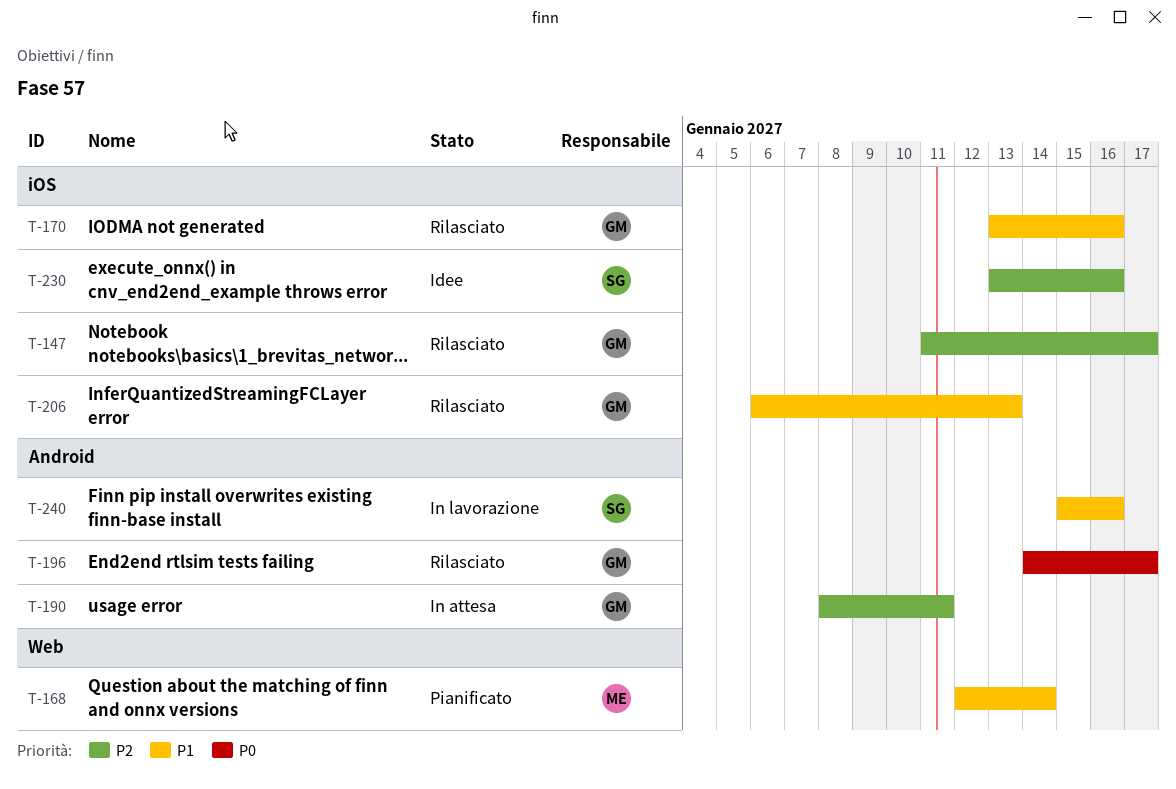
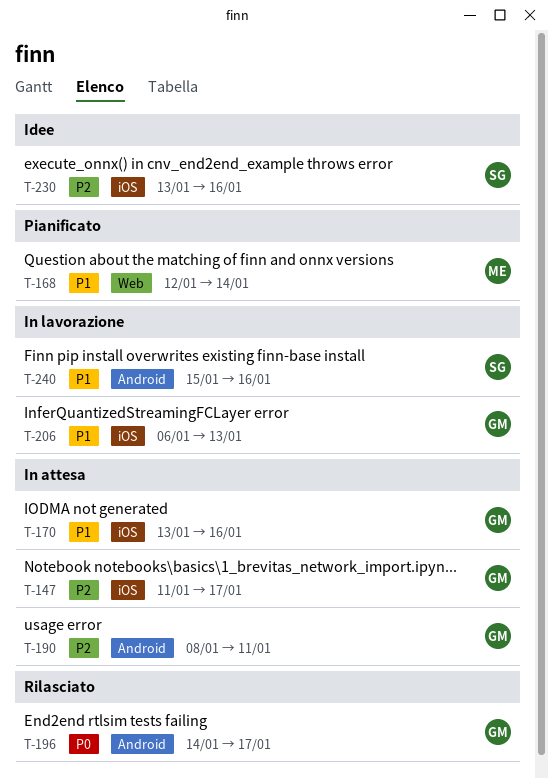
T-147, status: Rilasciato -> In attesa
T-170, status: Rilasciato -> In attesa
T-206, status: Rilasciato -> In lavorazione

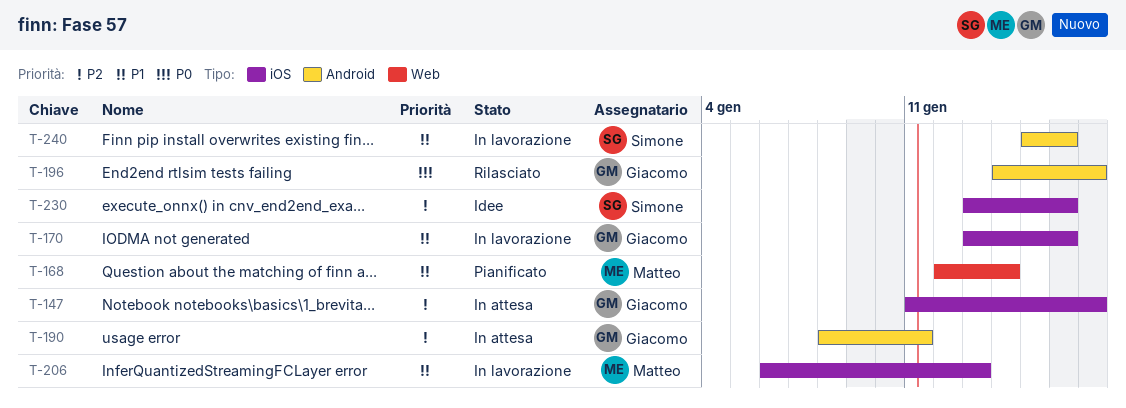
T-170, status: In attesa -> In lavorazione
T-206, owner: Giacomo -> Matteo

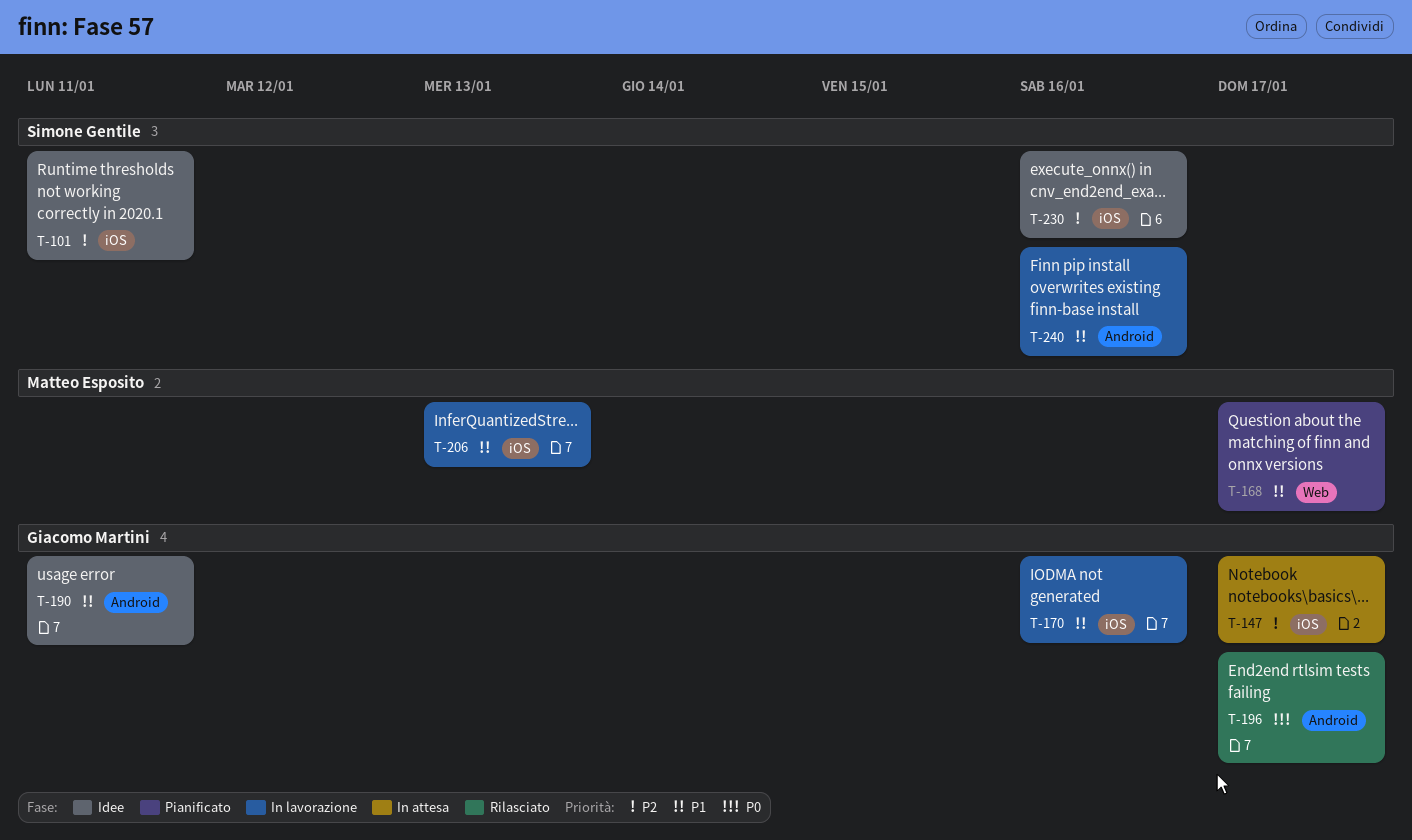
T-101: none -> present
T-168, due: Jan 14 -> Jan 17
T-190, status: In attesa -> Idee
T-190, priority: P2 -> P1

